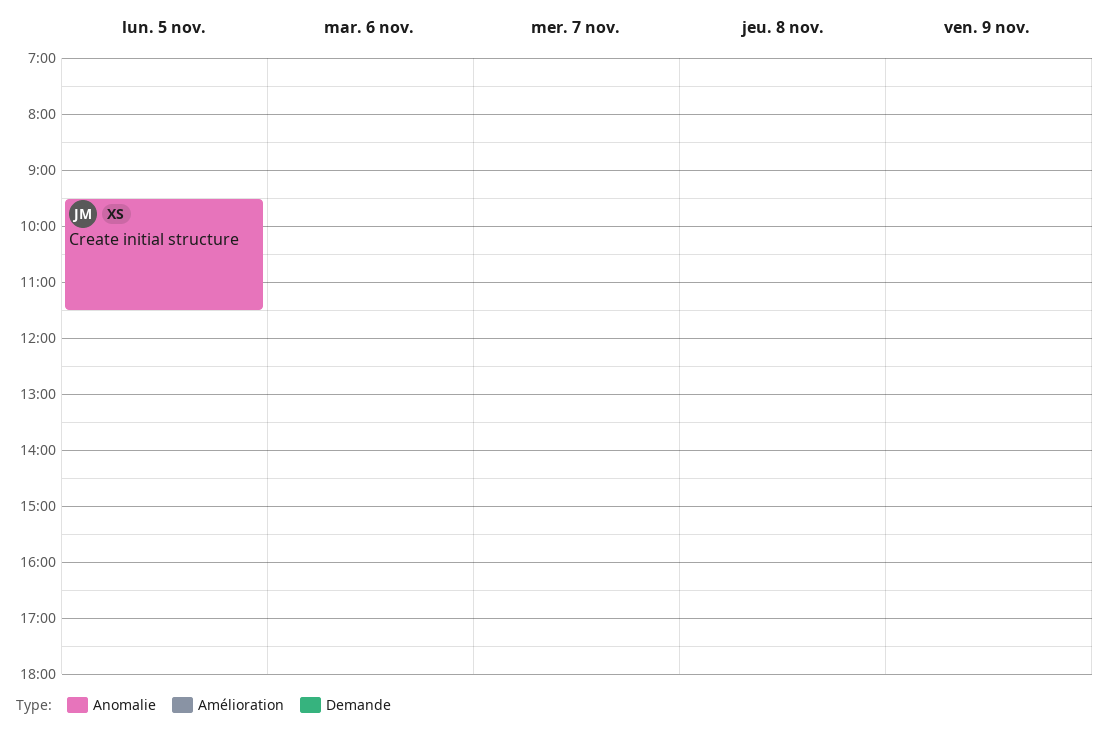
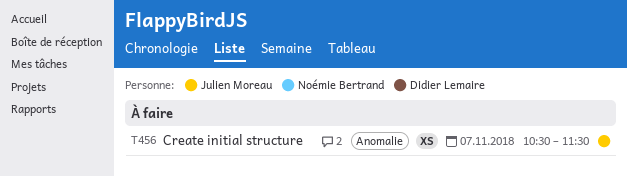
Create initial structure, day: Nov 5 -> Nov 7
Create initial structure, begins: 09:30 -> 10:30

